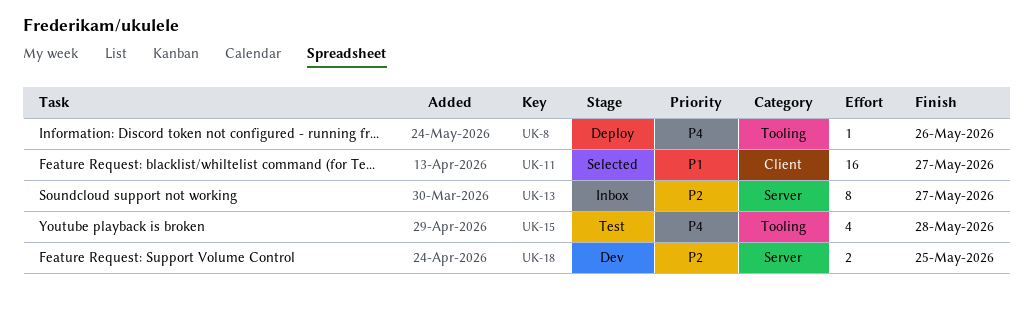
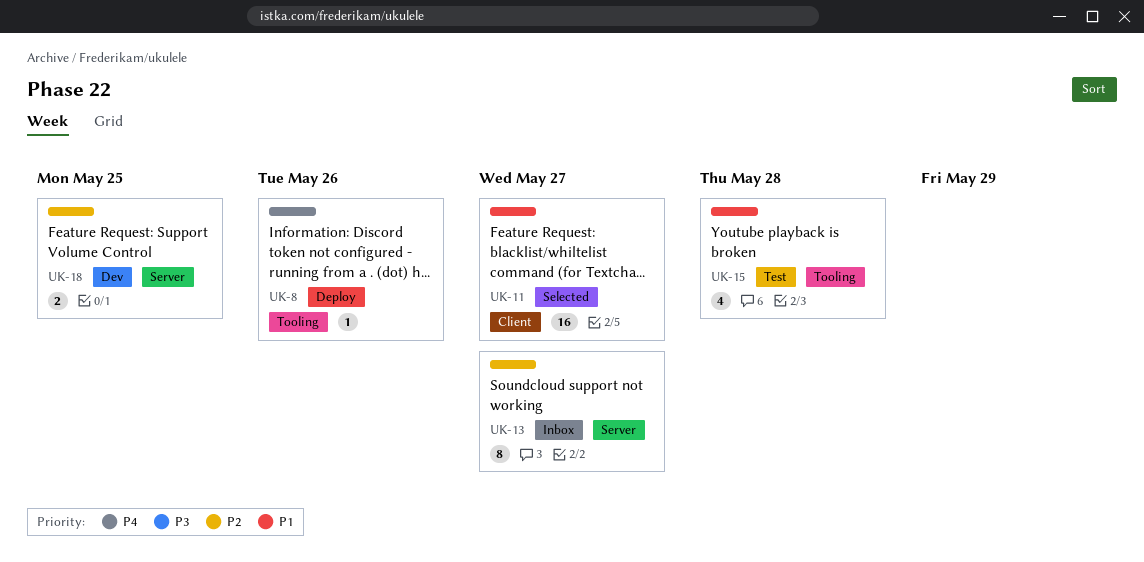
UK-15, priority: P4 -> P1

